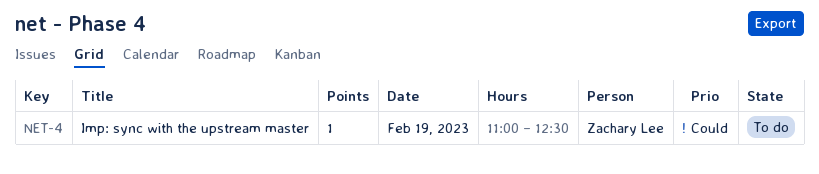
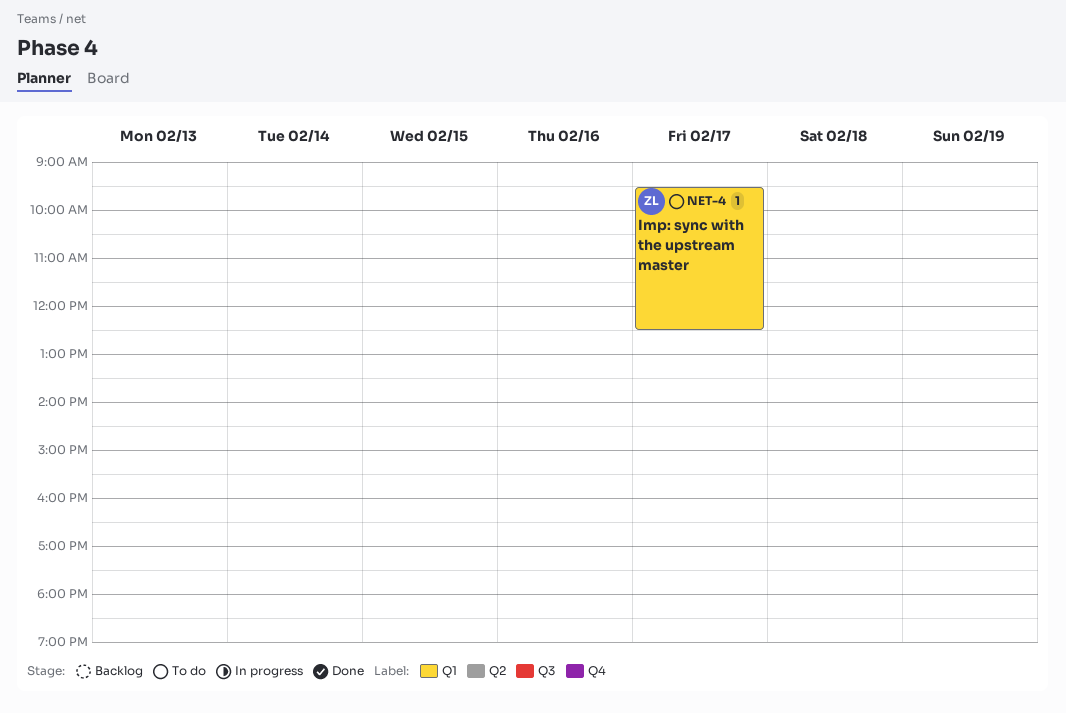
NET-4, day: Feb 19 -> Feb 17
NET-4, begins: 11:00 -> 09:30

